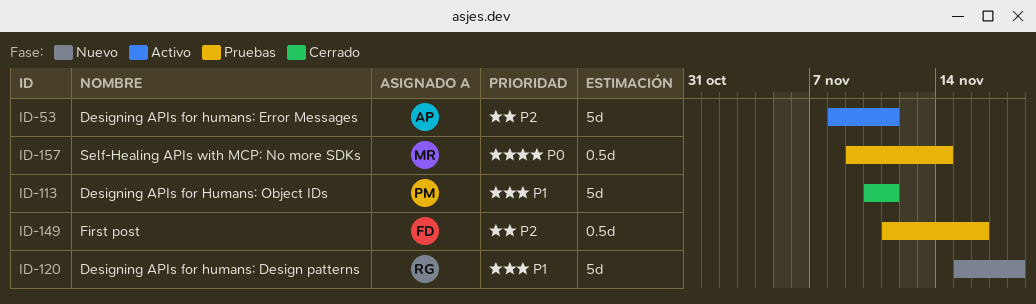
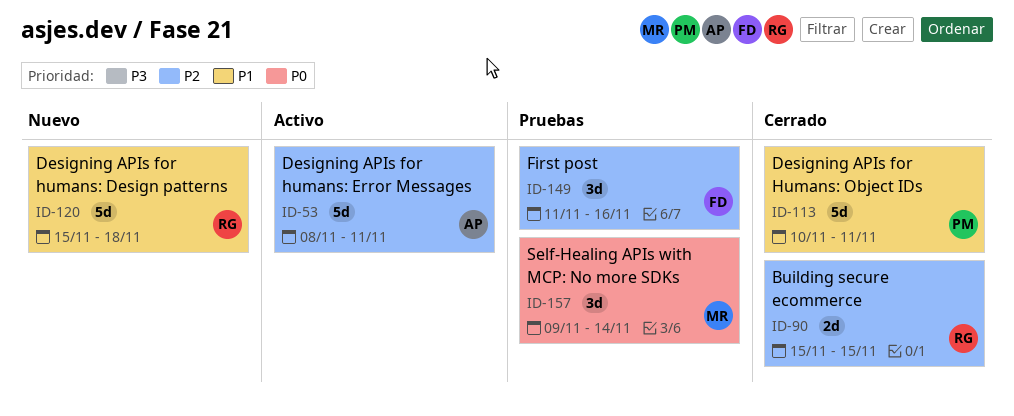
ID-90: none -> present
ID-149, estimate: 0.5d -> 3d
ID-157, estimate: 0.5d -> 3d

